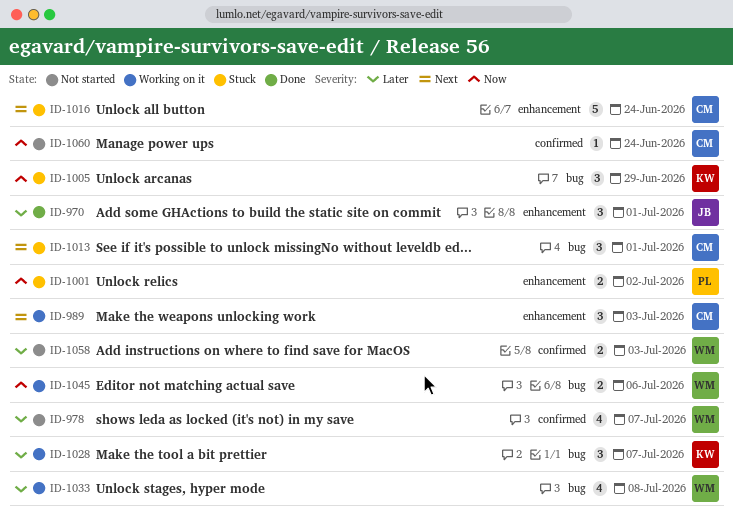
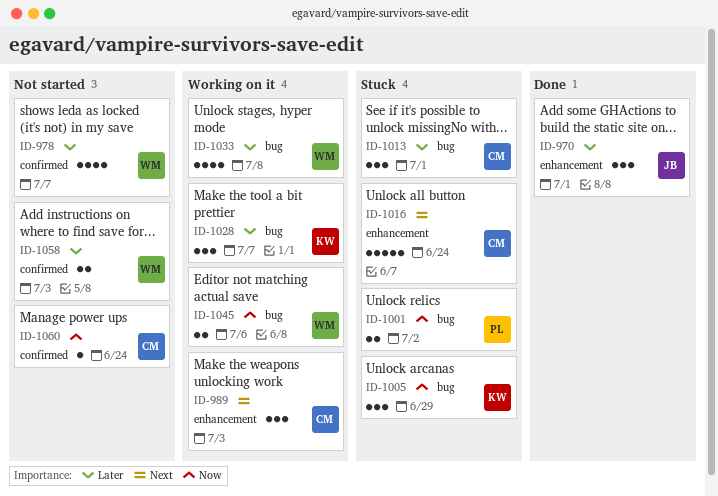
ID-1001, label: enhancement -> bug
ID-1013, priority: Next -> Later

